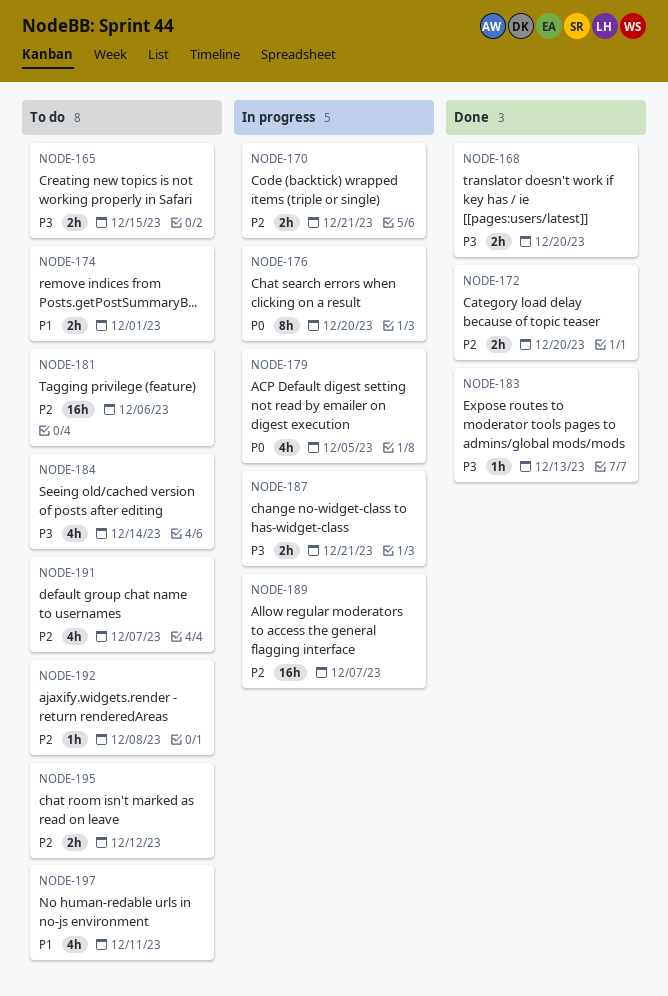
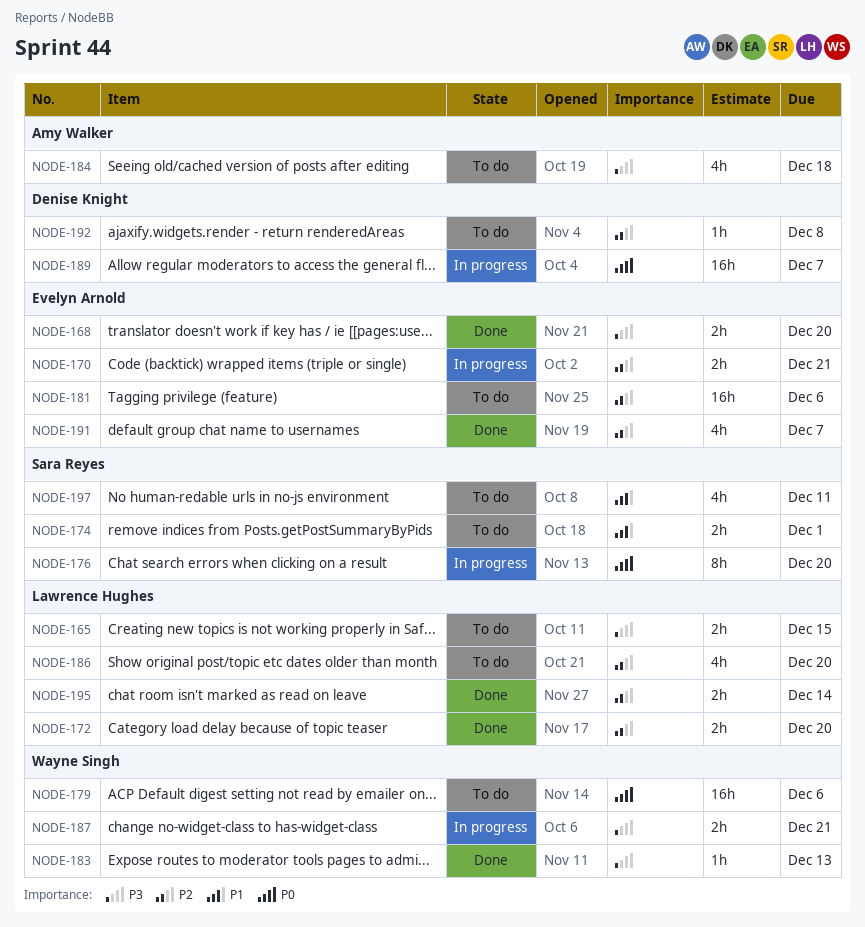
NODE-179, status: In progress -> To do
NODE-179, estimate: 4h -> 16h
NODE-179, due: Dec 5 -> Dec 6
NODE-184, due: Dec 14 -> Dec 18
NODE-186: none -> present
NODE-189, priority: P2 -> P0
NODE-191, status: To do -> Done
NODE-195, status: To do -> Done
NODE-195, due: Dec 12 -> Dec 14

